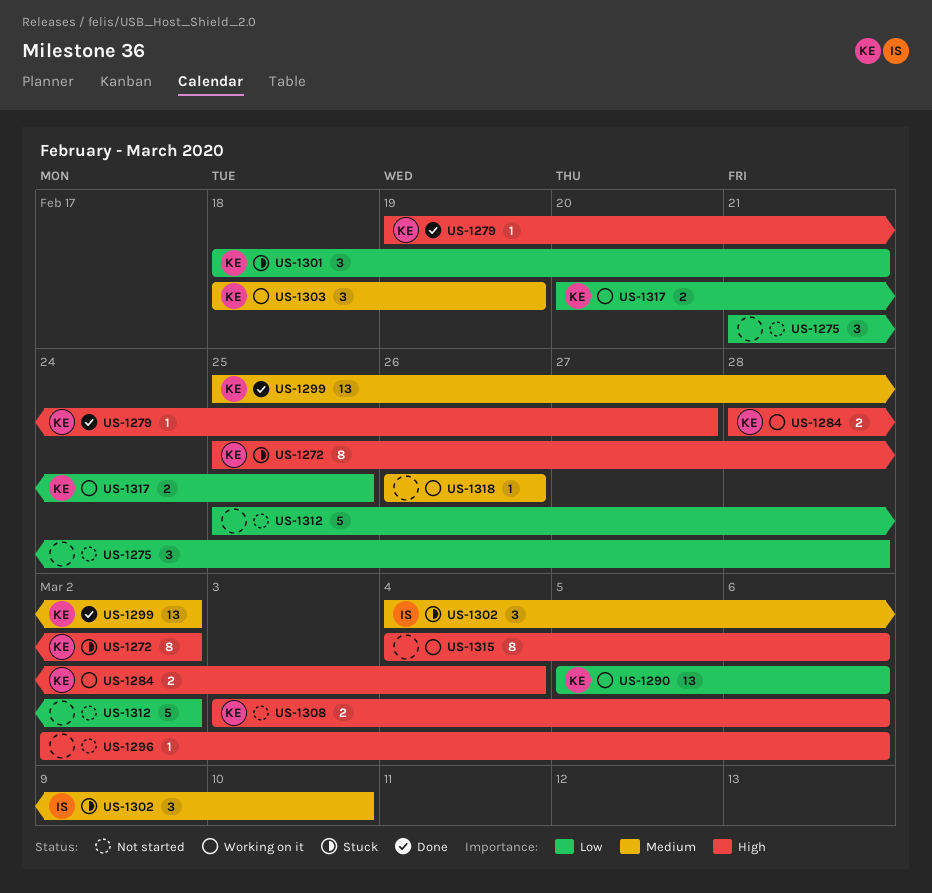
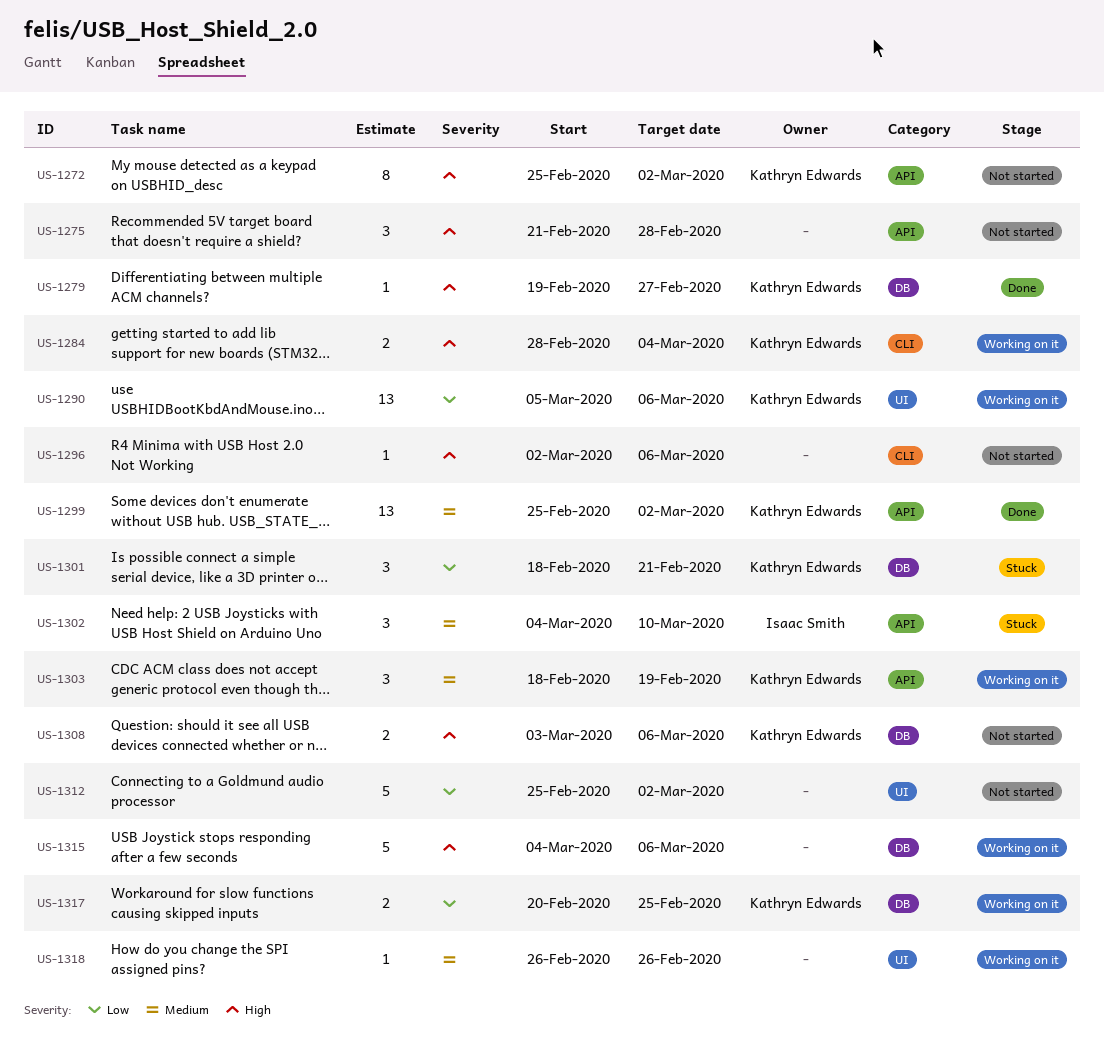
US-1272, status: Stuck -> Not started
US-1275, priority: Low -> High
US-1315, estimate: 8 -> 5

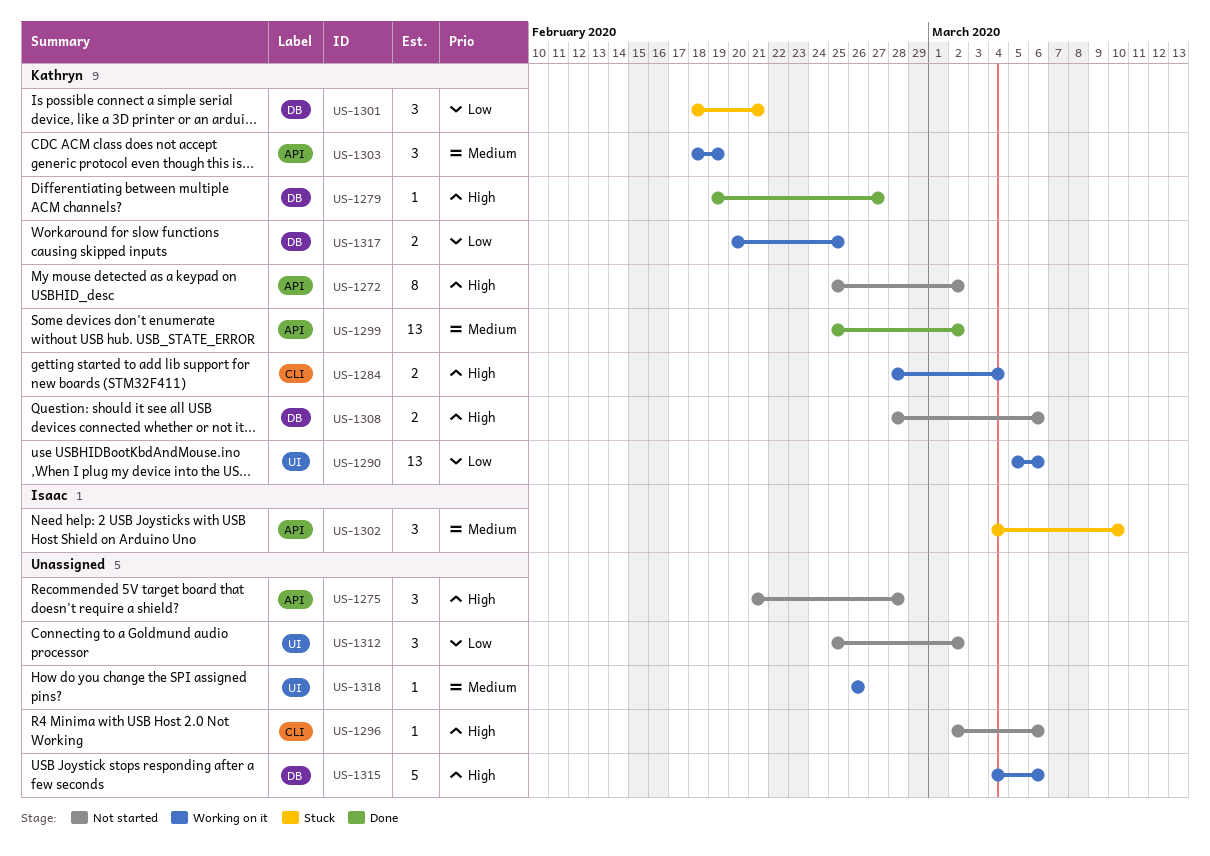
US-1308, start: Mar 3 -> Feb 28
US-1312, estimate: 5 -> 3

